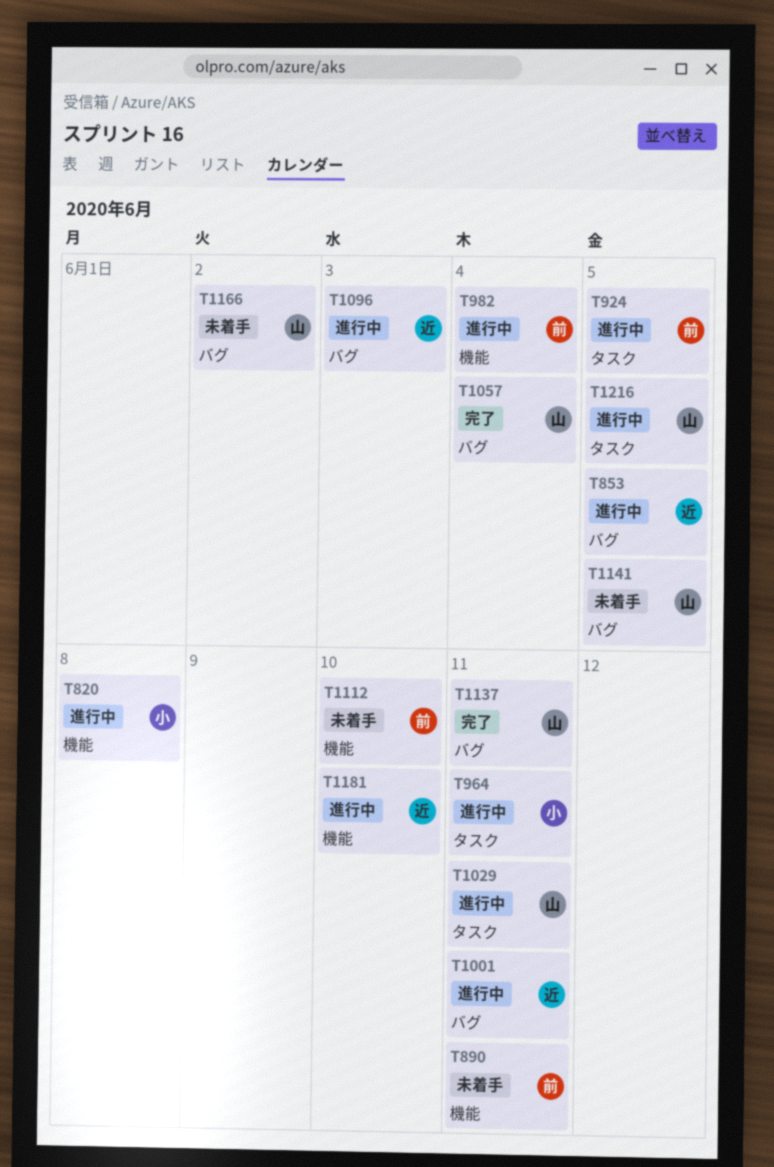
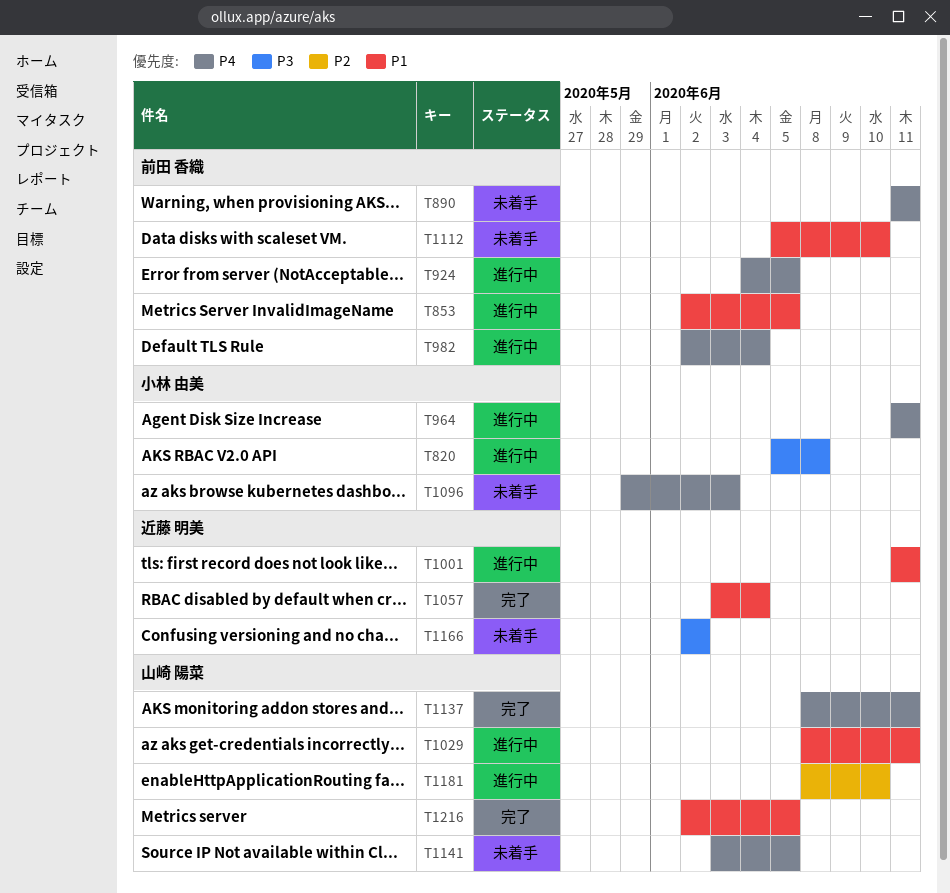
T853, owner: 近藤 明美 -> 前田 香織
T1057, owner: 山崎 陽菜 -> 近藤 明美
T1096, status: 進行中 -> 未着手
T1096, owner: 近藤 明美 -> 小林 由美
T1166, owner: 山崎 陽菜 -> 近藤 明美
T1181, owner: 近藤 明美 -> 山崎 陽菜
T1216, status: 進行中 -> 完了

